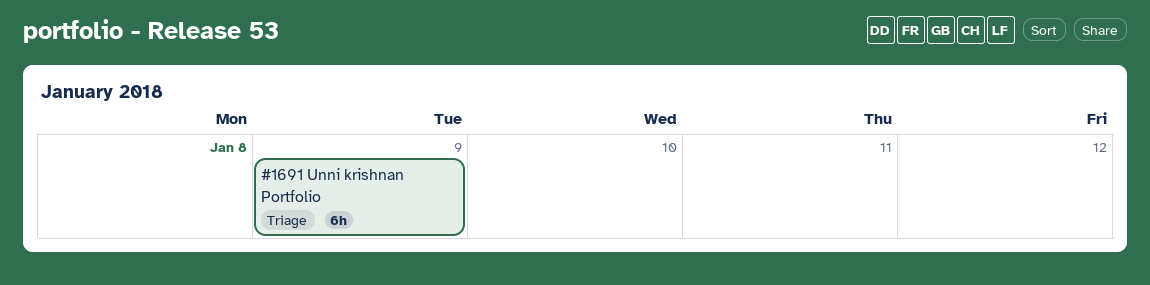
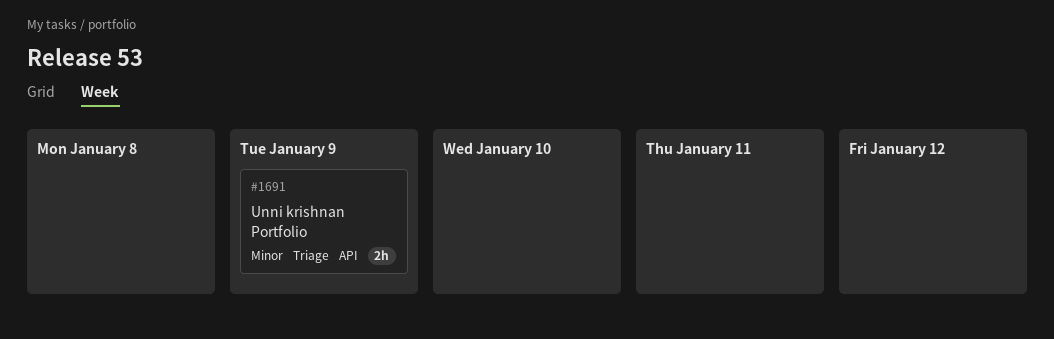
#1691, estimate: 6h -> 2h

